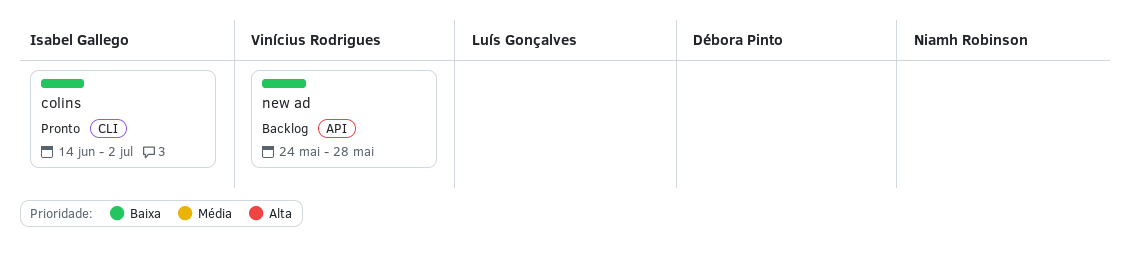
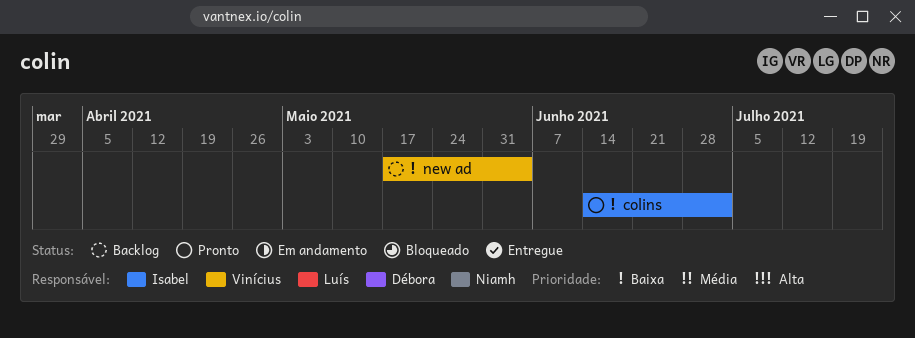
new ad, start: May 24 -> May 17
new ad, due: May 28 -> Jun 4

